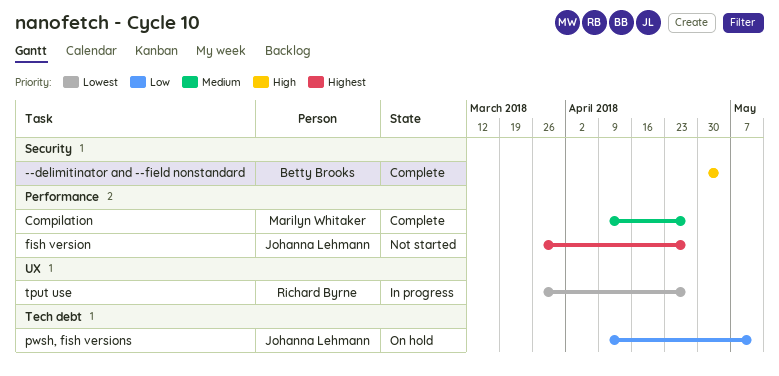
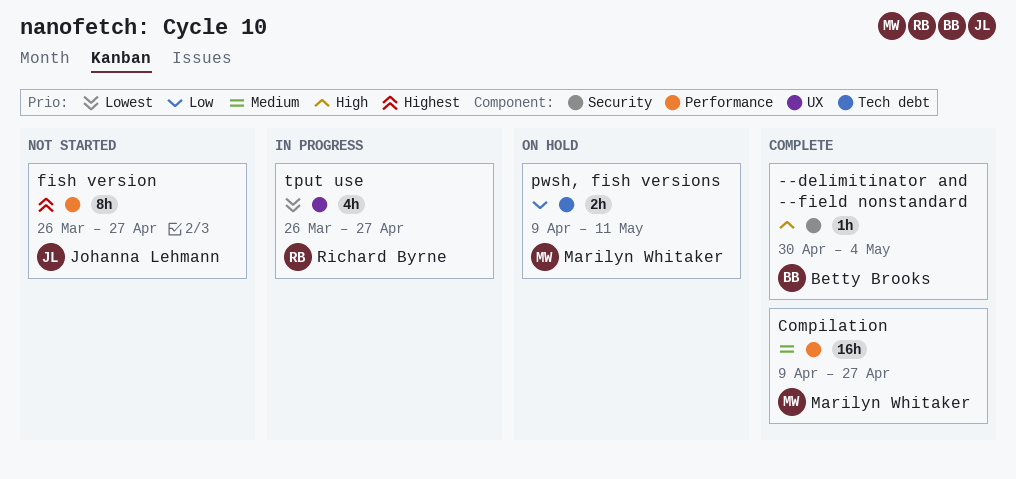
pwsh, fish versions, owner: Johanna Lehmann -> Marilyn Whitaker

